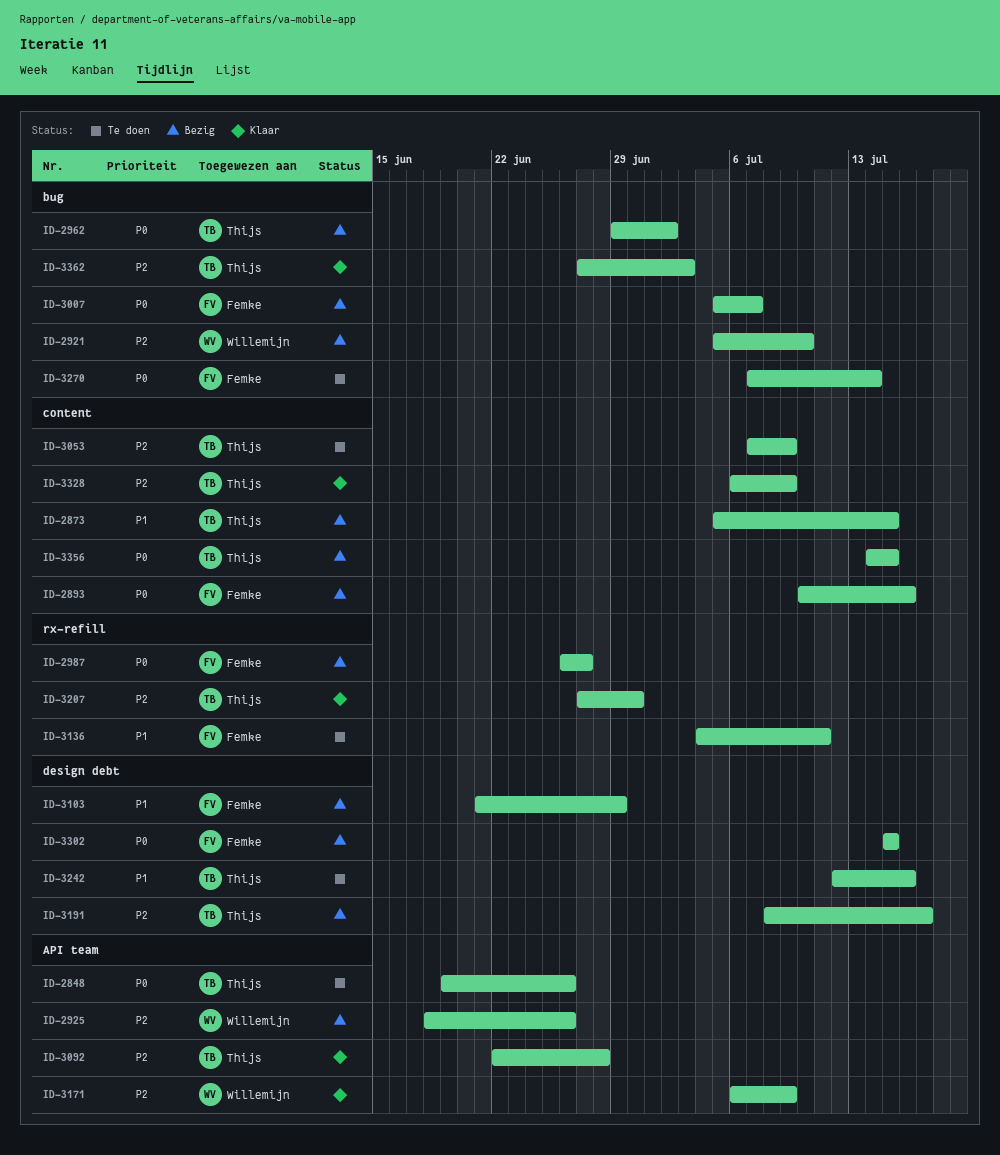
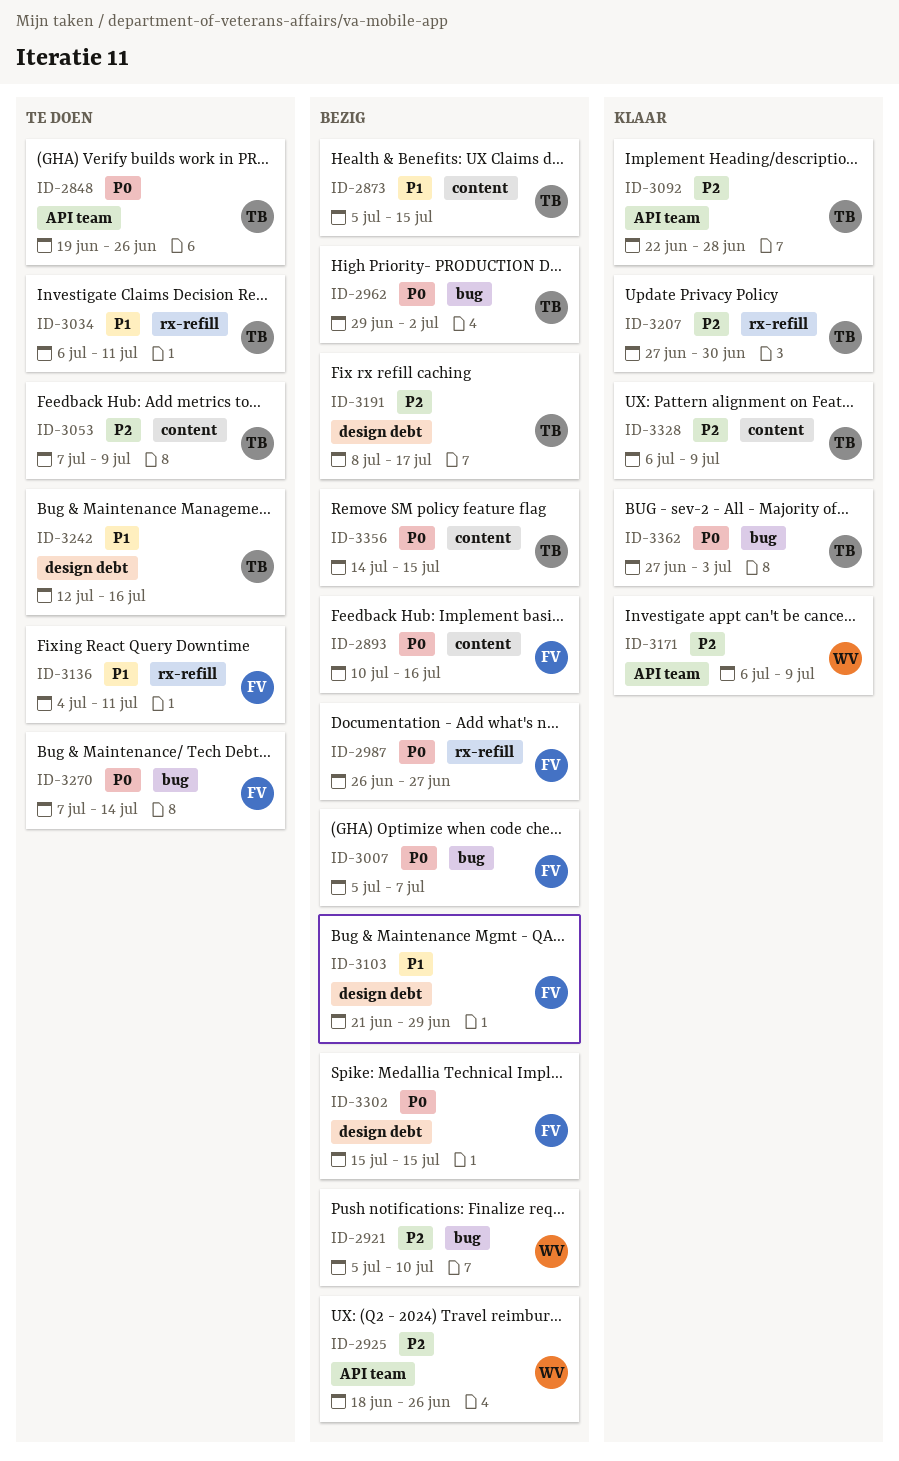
ID-3034: none -> present
ID-3362, priority: P2 -> P0

